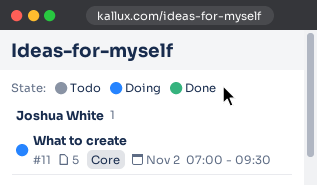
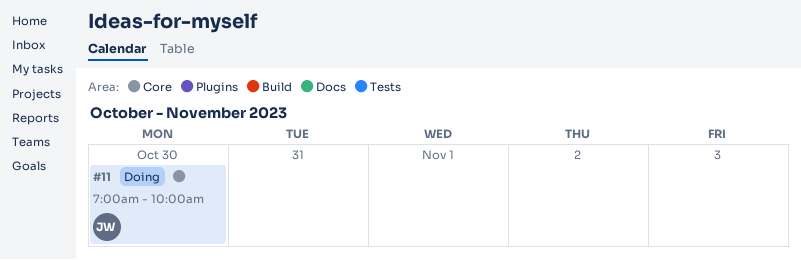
#11, day: Nov 2 -> Oct 30
#11, ends: 09:30 -> 10:00

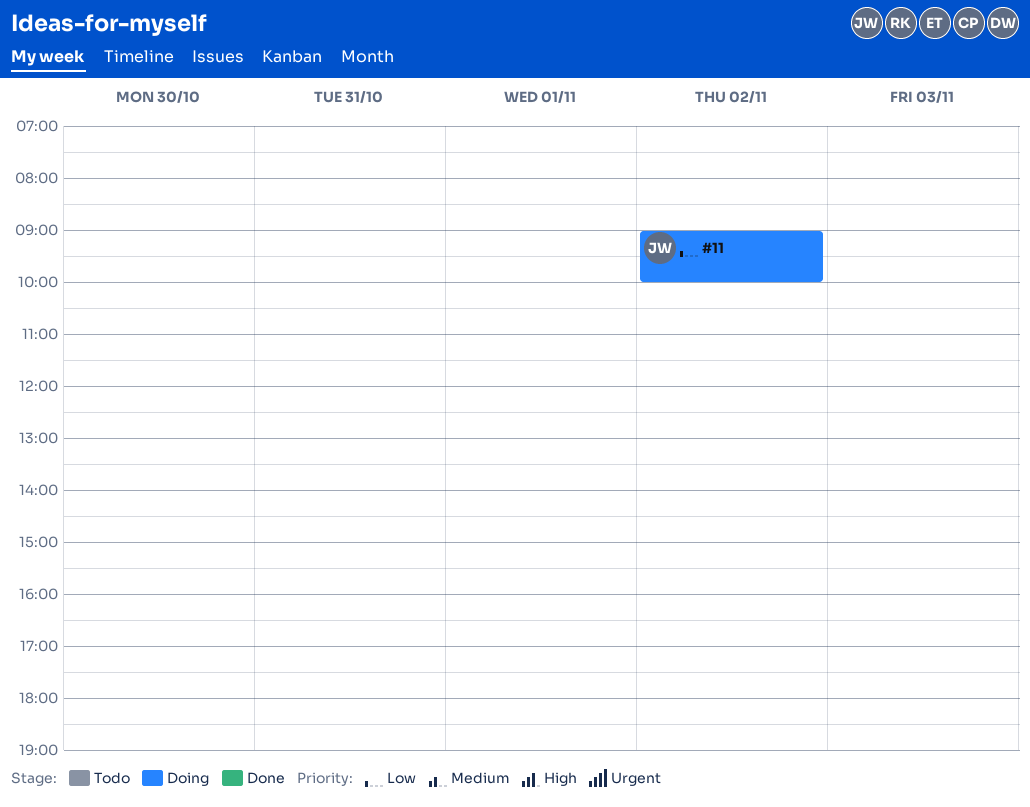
#11, day: Oct 30 -> Nov 2
#11, begins: 07:00 -> 09:00

